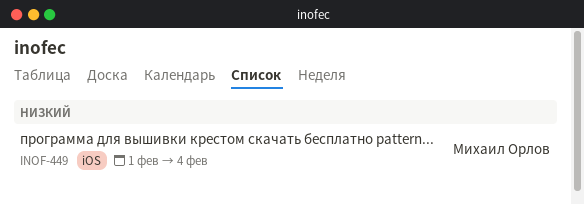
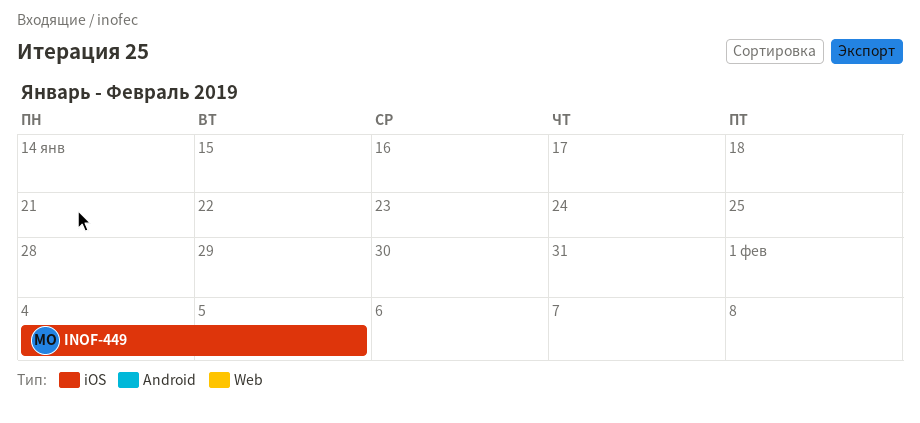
INOF-449, start: Feb 1 -> Feb 4
INOF-449, due: Feb 4 -> Feb 5

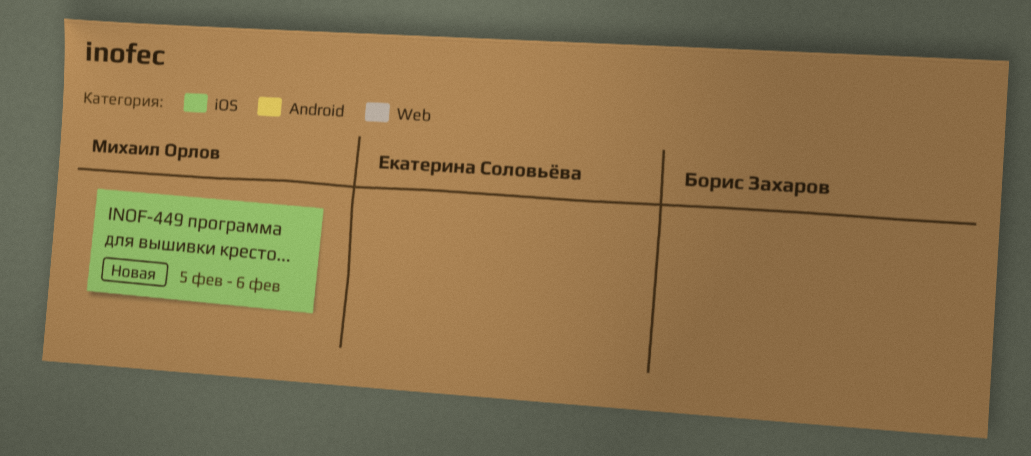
INOF-449, start: Feb 4 -> Feb 5
INOF-449, due: Feb 5 -> Feb 6

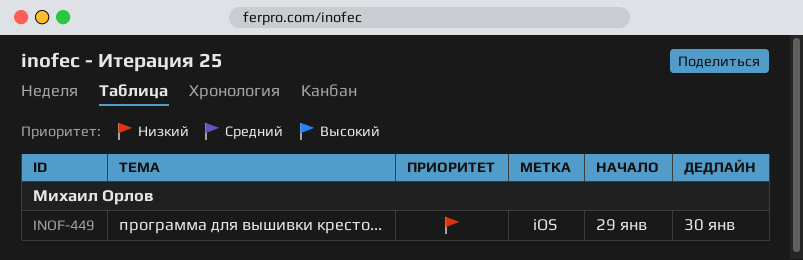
INOF-449, start: Feb 5 -> Jan 29
INOF-449, due: Feb 6 -> Jan 30

